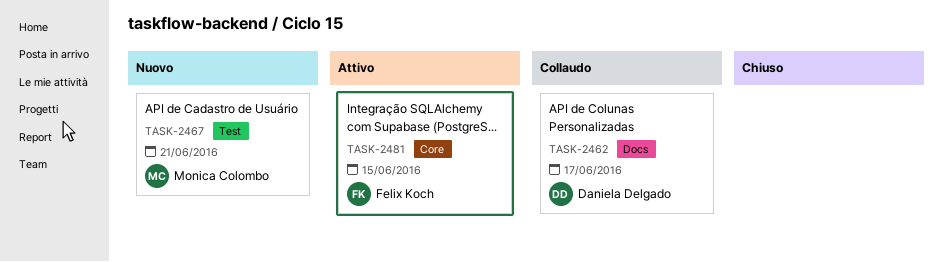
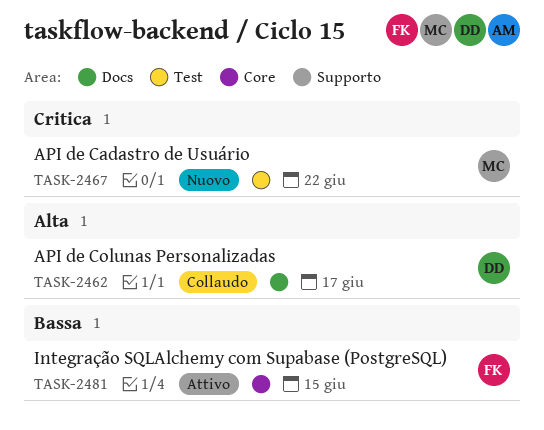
TASK-2467, due: Jun 21 -> Jun 22

